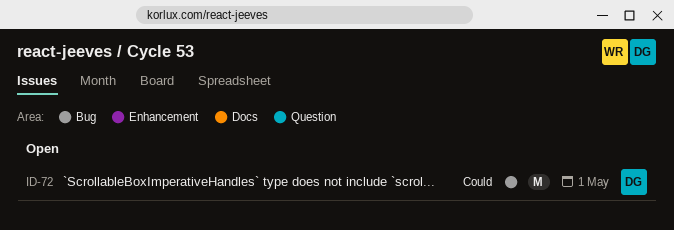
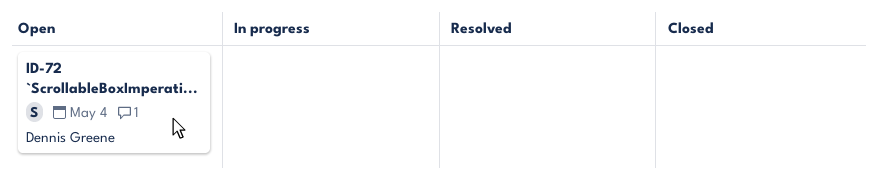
ID-72, estimate: M -> S
ID-72, due: May 1 -> May 4

